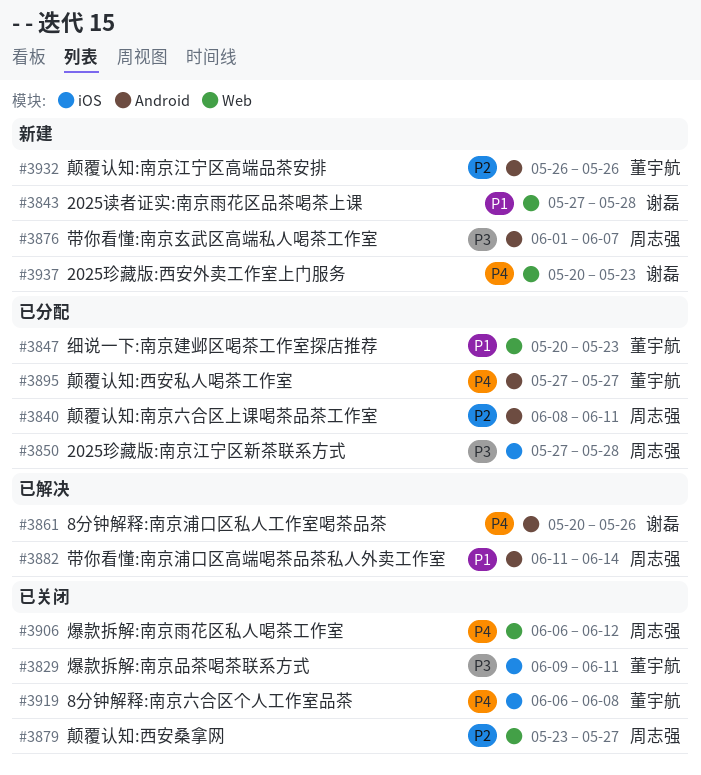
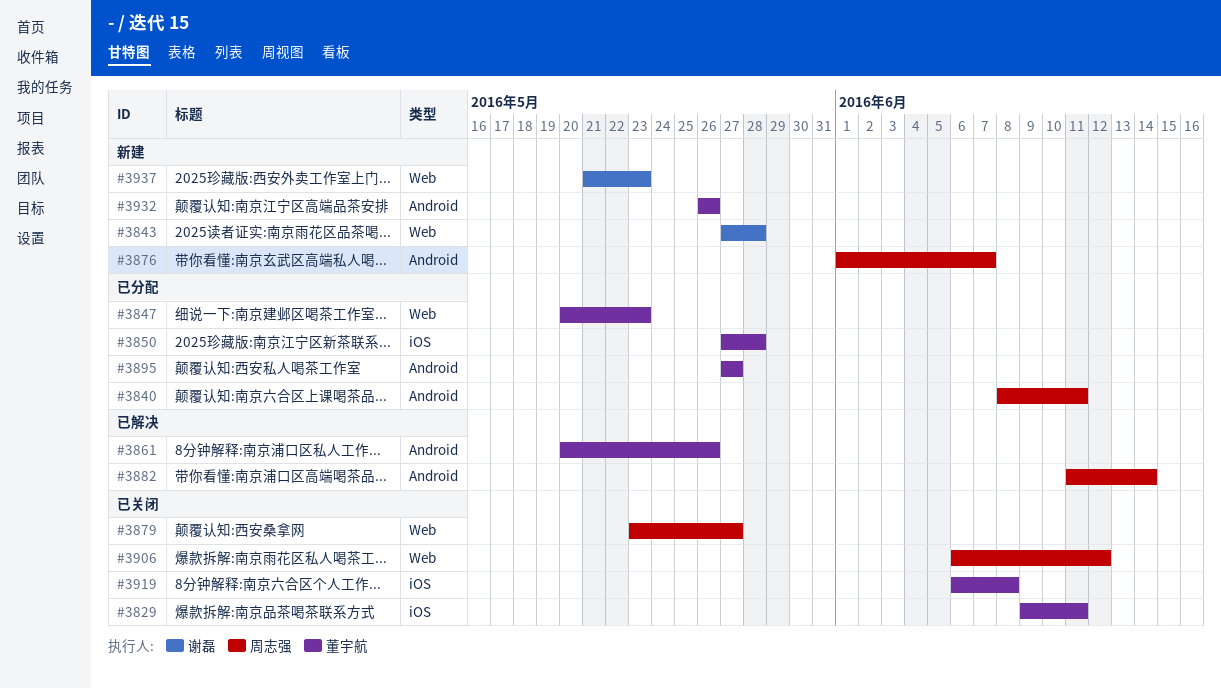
#3850, owner: 周志强 -> 董宇航
#3861, owner: 谢磊 -> 董宇航
#3937, start: May 20 -> May 21

